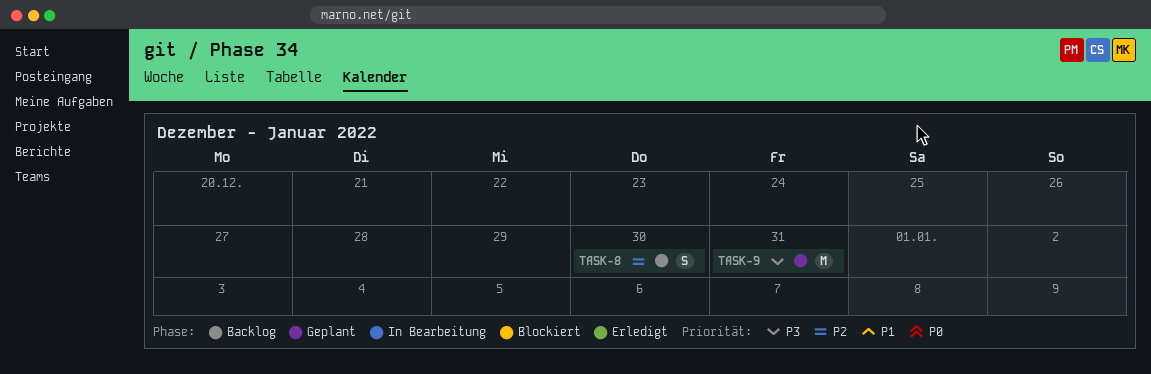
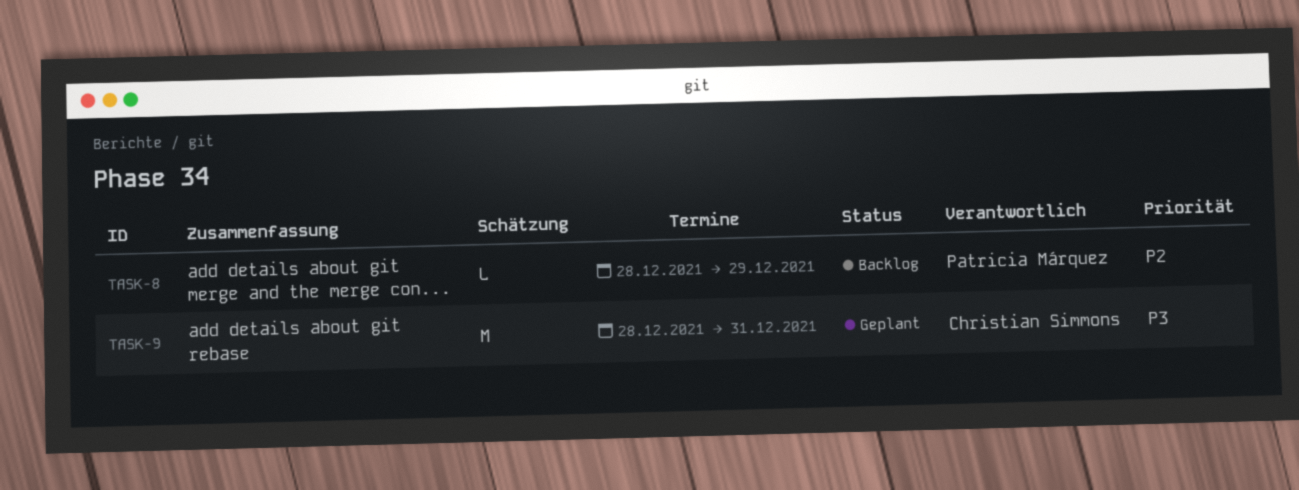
TASK-8, estimate: S -> L
TASK-8, due: Dec 30 -> Dec 29

